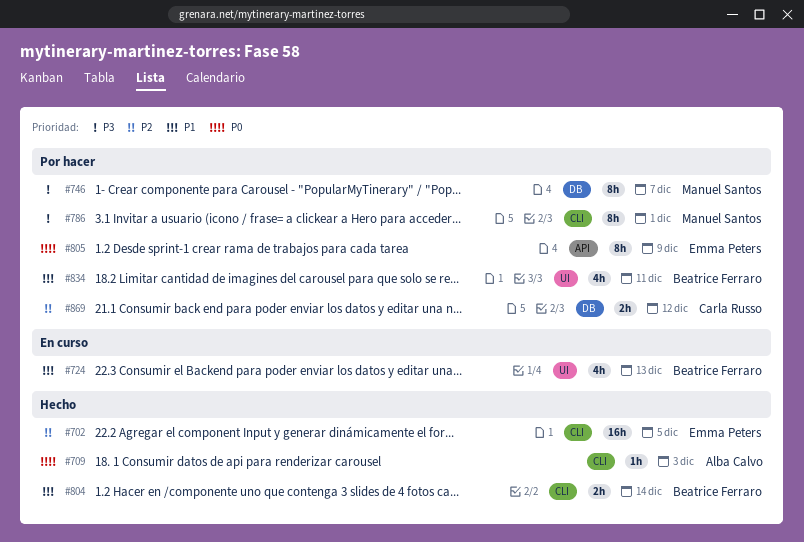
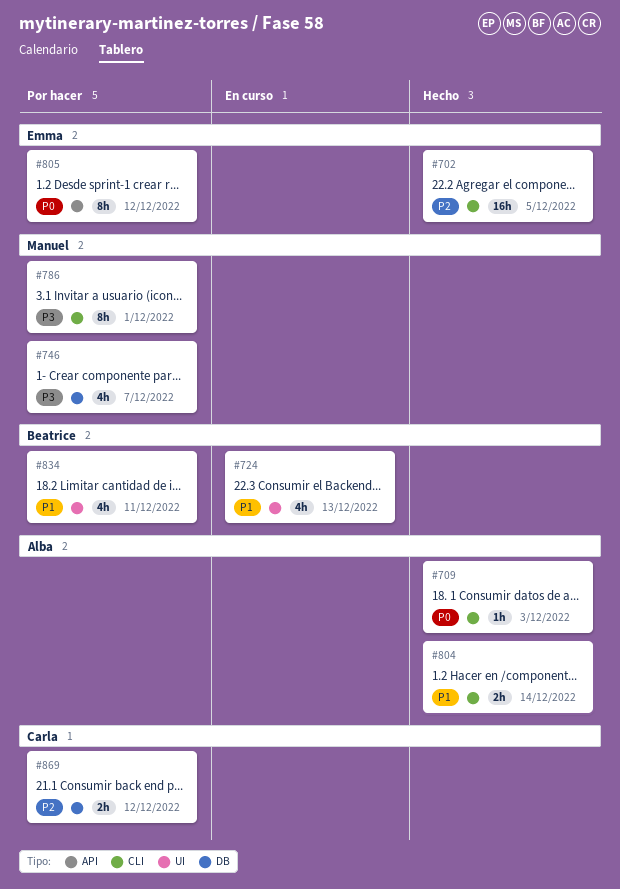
#746, estimate: 8h -> 4h
#804, owner: Beatrice Ferraro -> Alba Calvo
#805, due: Dec 9 -> Dec 12

